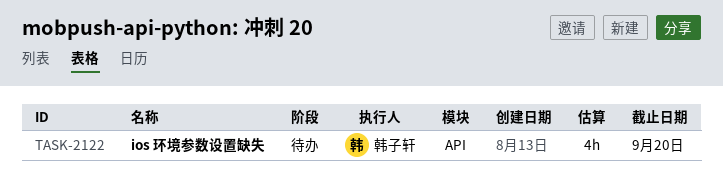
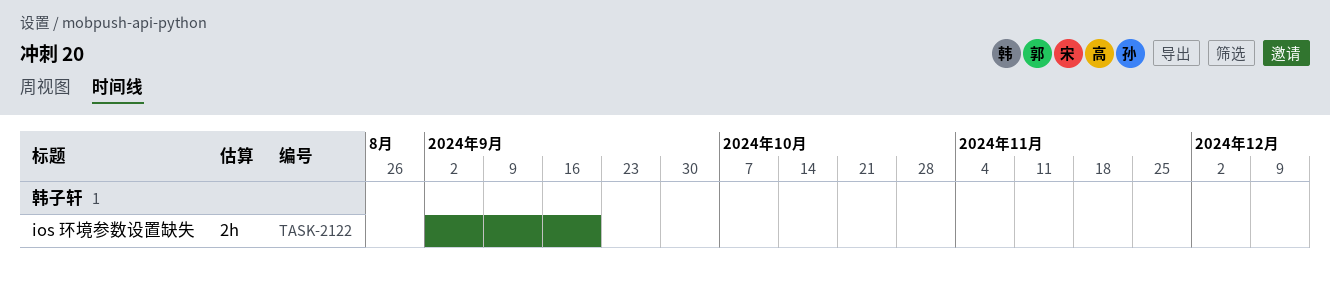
TASK-2122, estimate: 4h -> 2h

